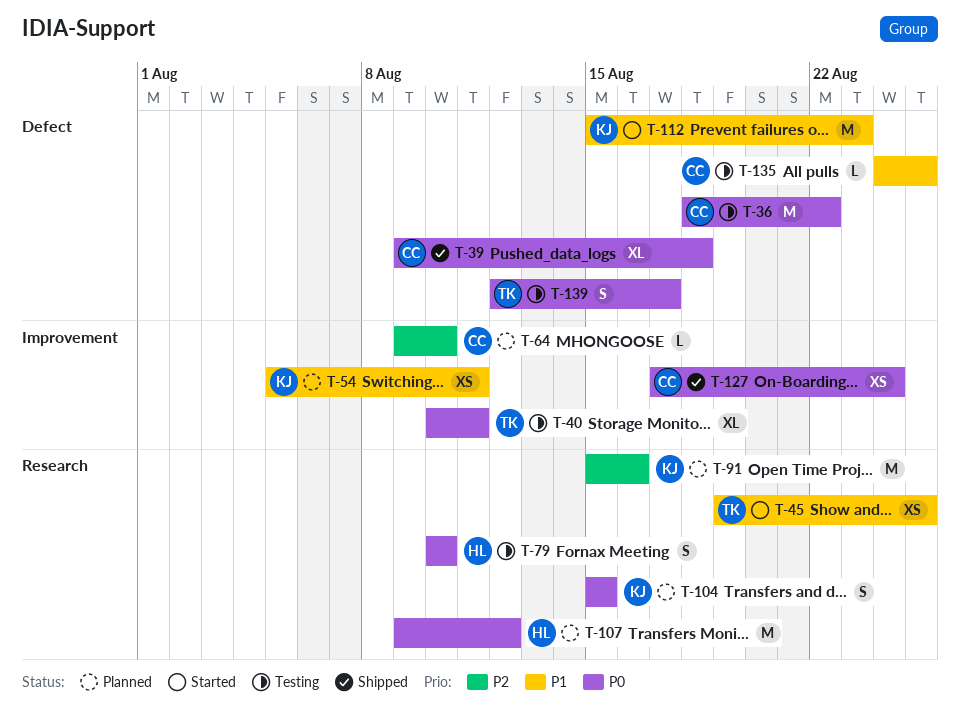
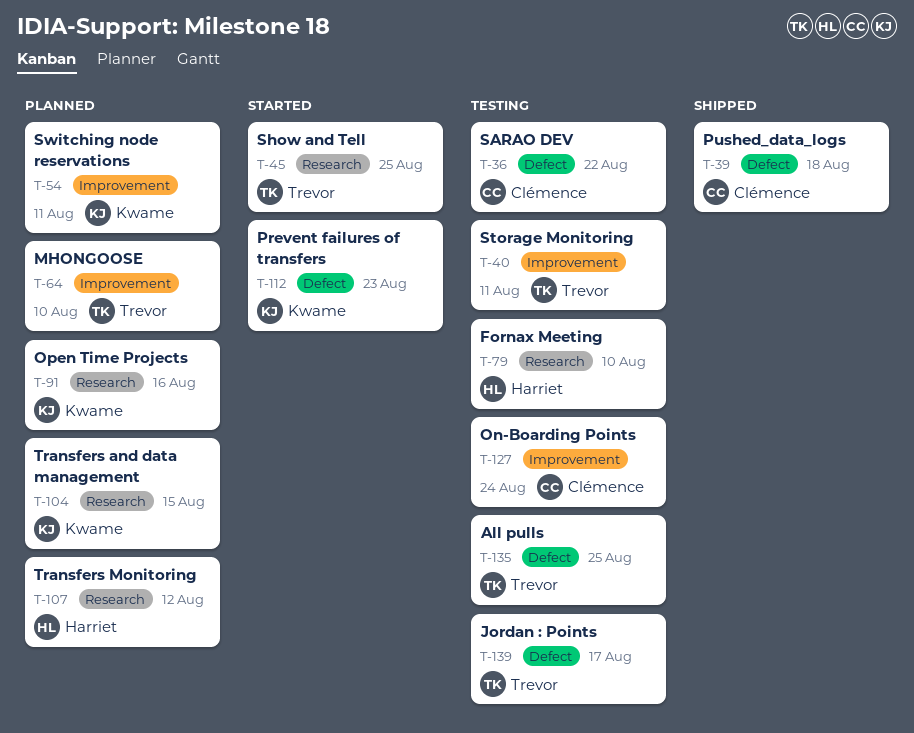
T-64, owner: Clémence -> Trevor
T-127, status: Shipped -> Testing
T-135, owner: Clémence -> Trevor

